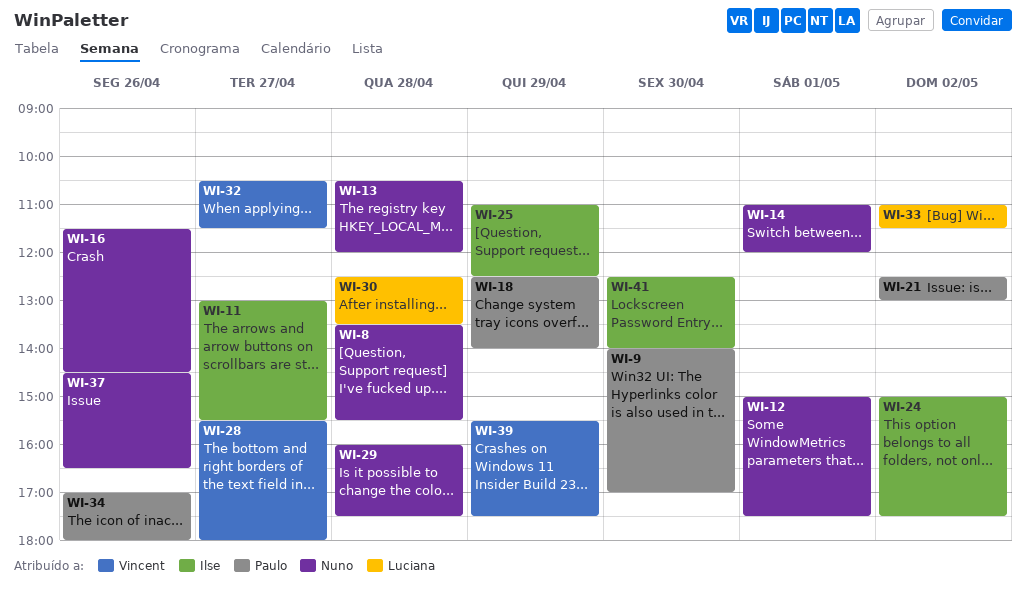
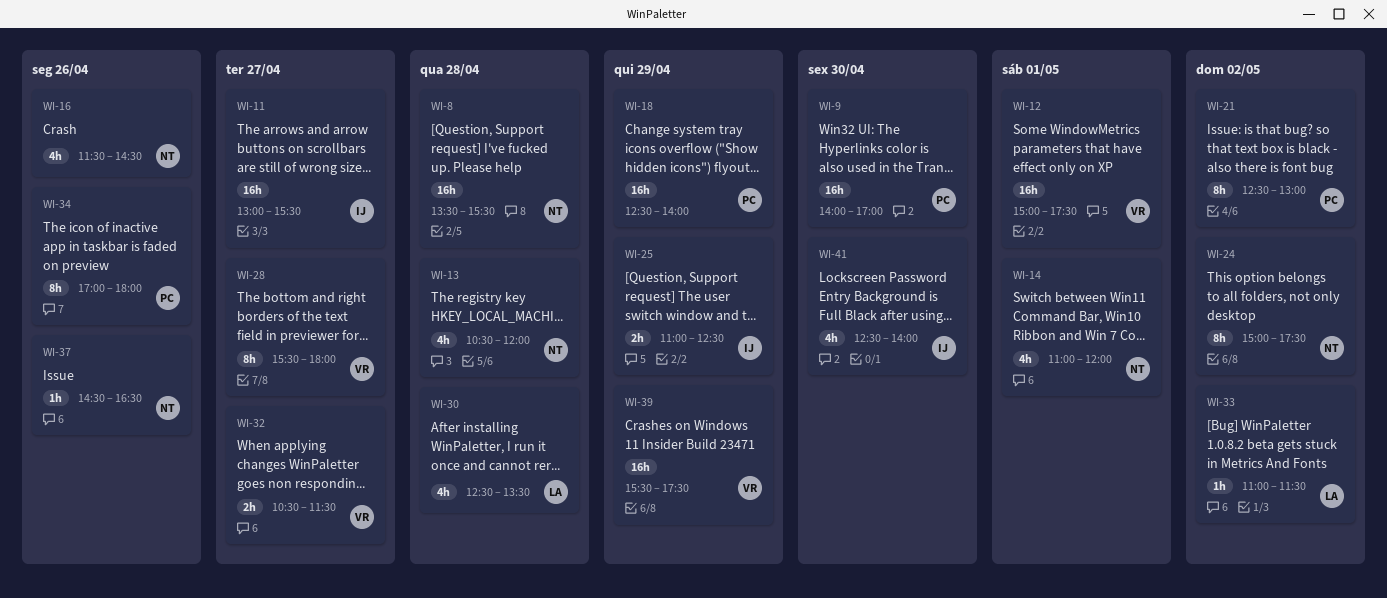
WI-12, owner: Nuno -> Vincent
WI-24, owner: Ilse -> Nuno
WI-29: present -> none

